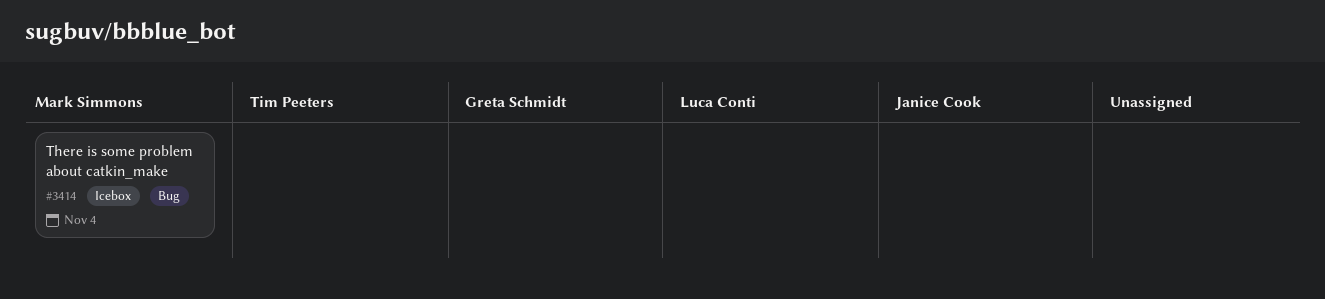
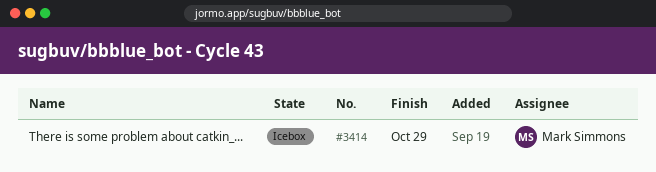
#3414, due: Nov 4 -> Oct 29

